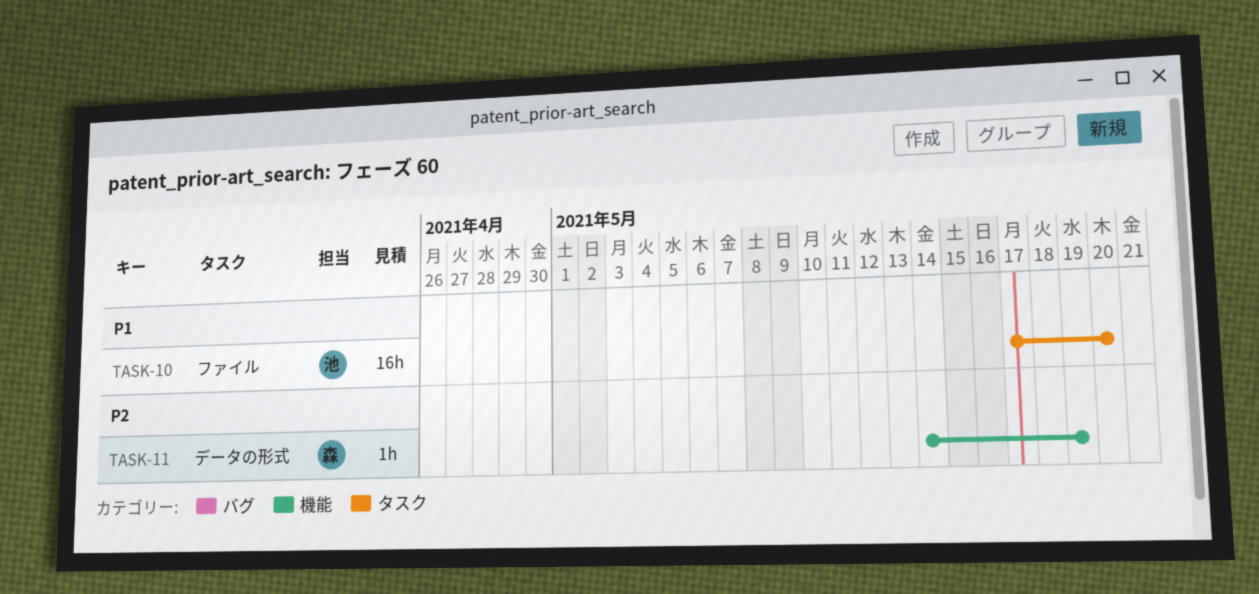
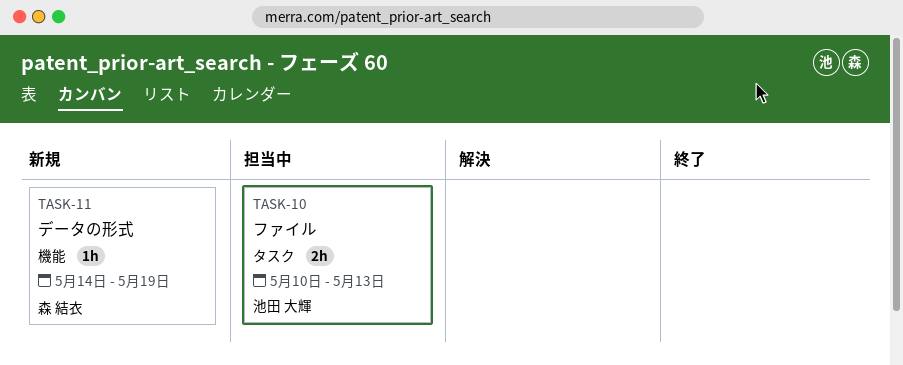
TASK-10, estimate: 16h -> 2h
TASK-10, start: May 17 -> May 10
TASK-10, due: May 20 -> May 13

